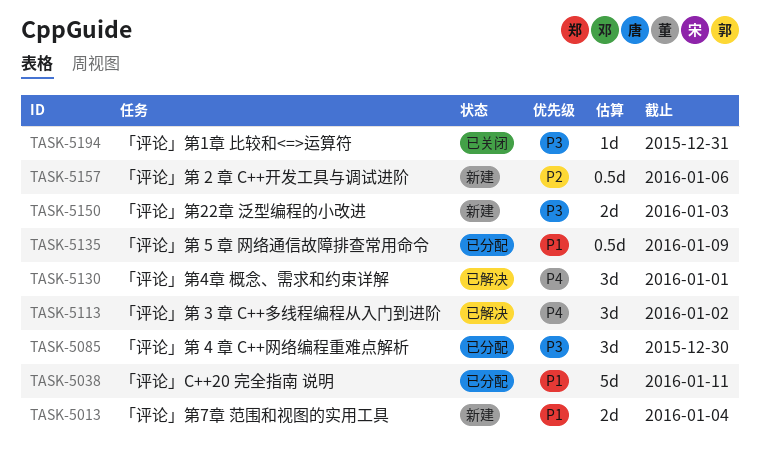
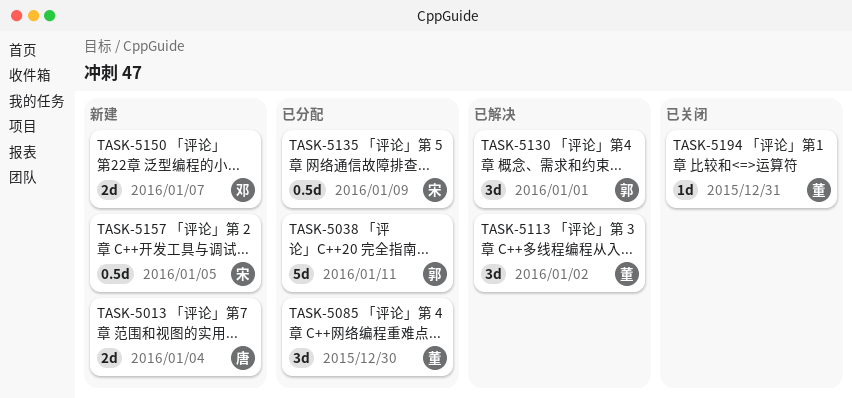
TASK-5150, due: Jan 3 -> Jan 7
TASK-5157, due: Jan 6 -> Jan 5

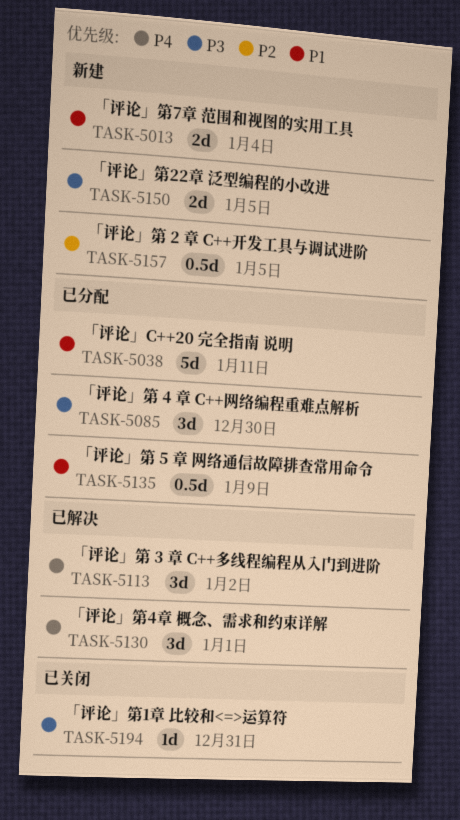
TASK-5150, due: Jan 7 -> Jan 5

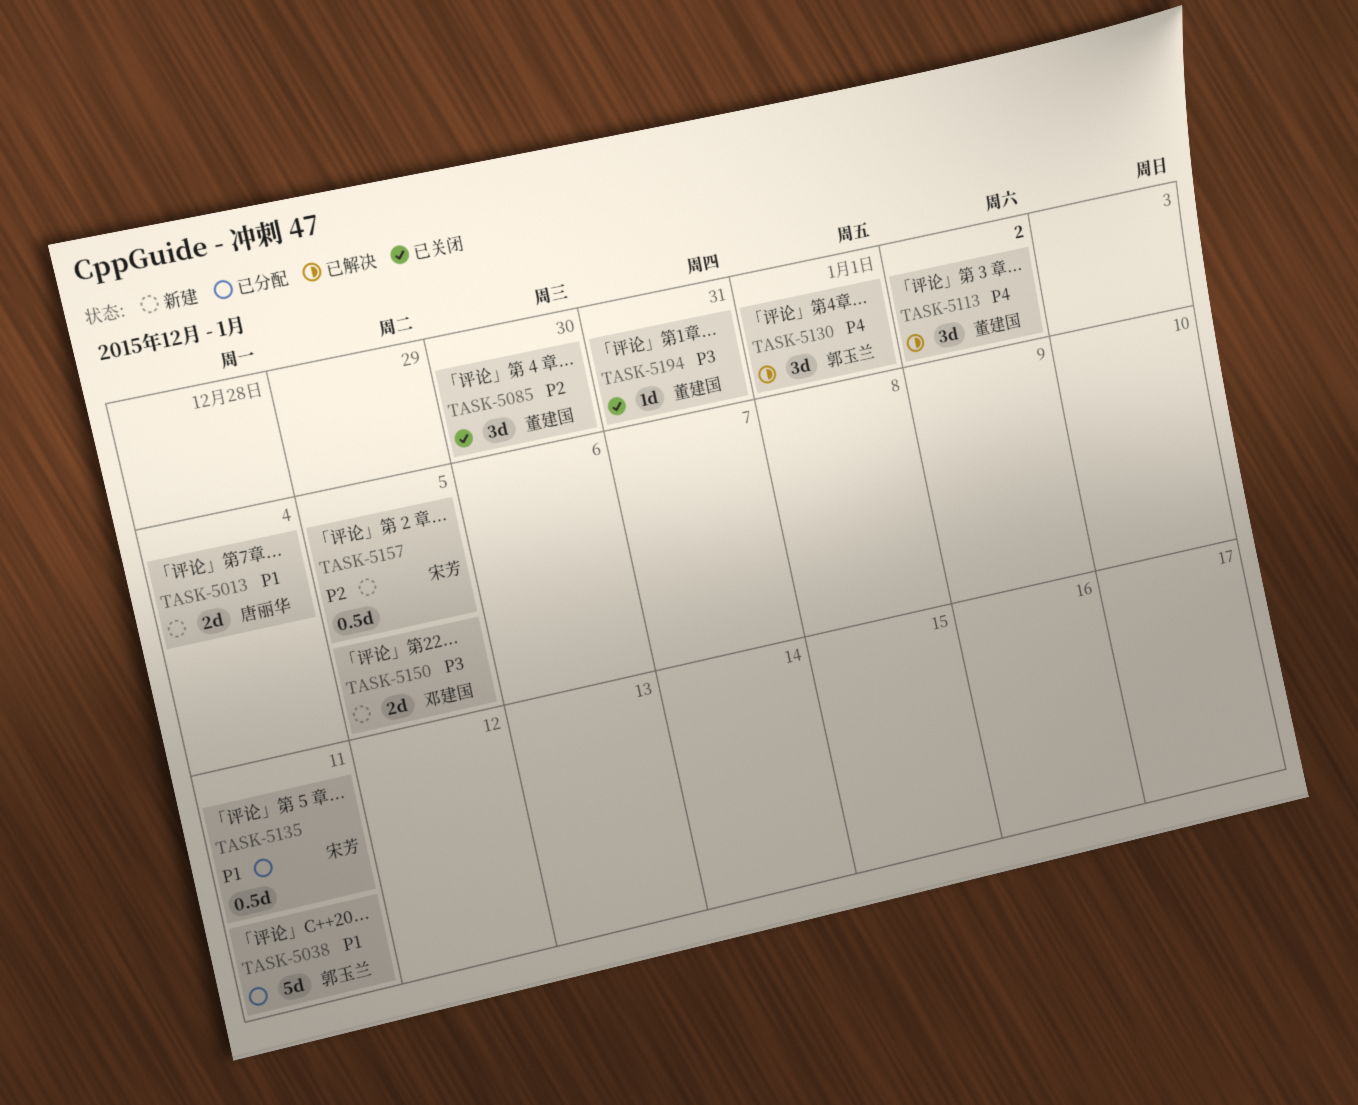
TASK-5085, status: 已分配 -> 已关闭
TASK-5085, priority: P3 -> P2
TASK-5135, due: Jan 9 -> Jan 11

